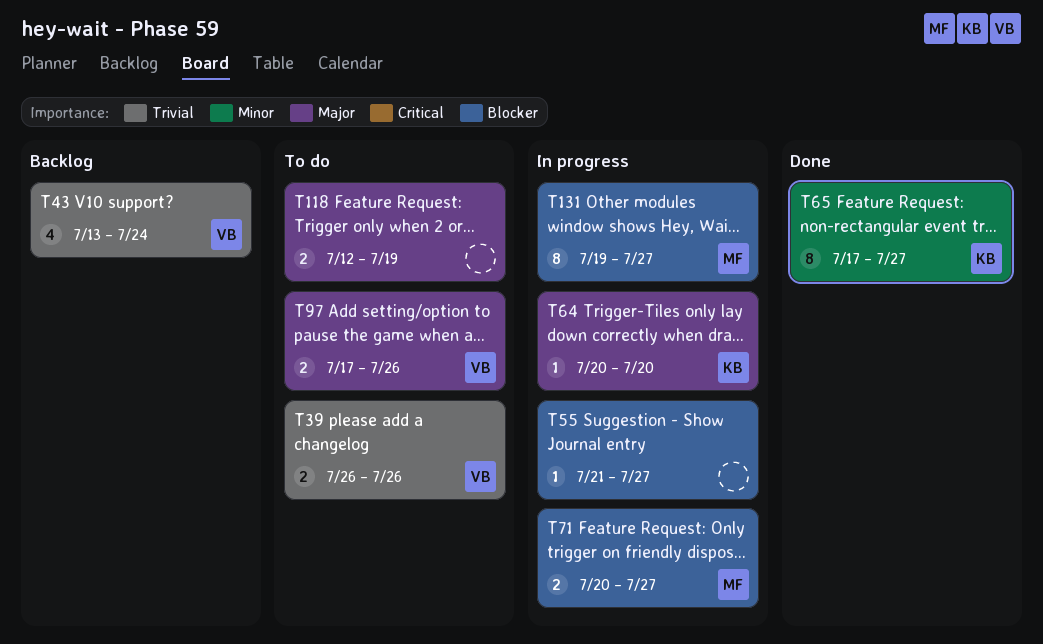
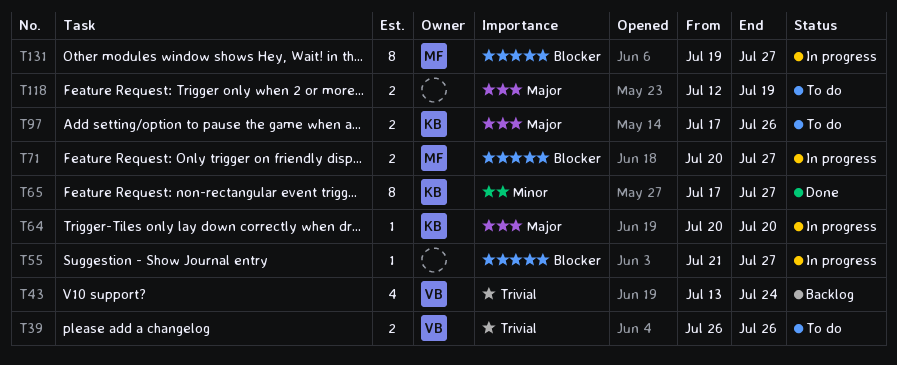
T97, owner: VB -> KB

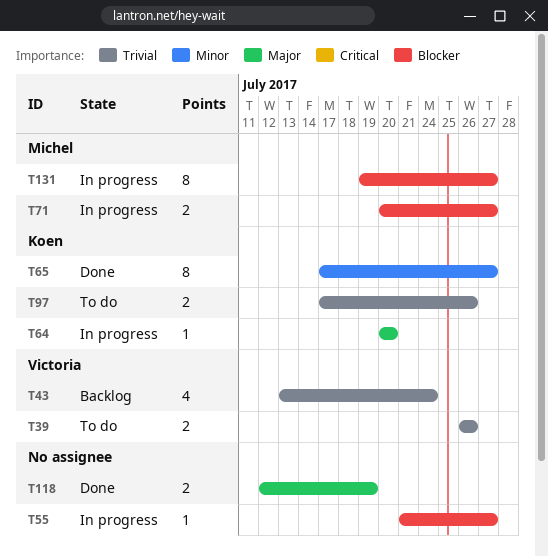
T97, priority: Major -> Trivial
T118, status: To do -> Done

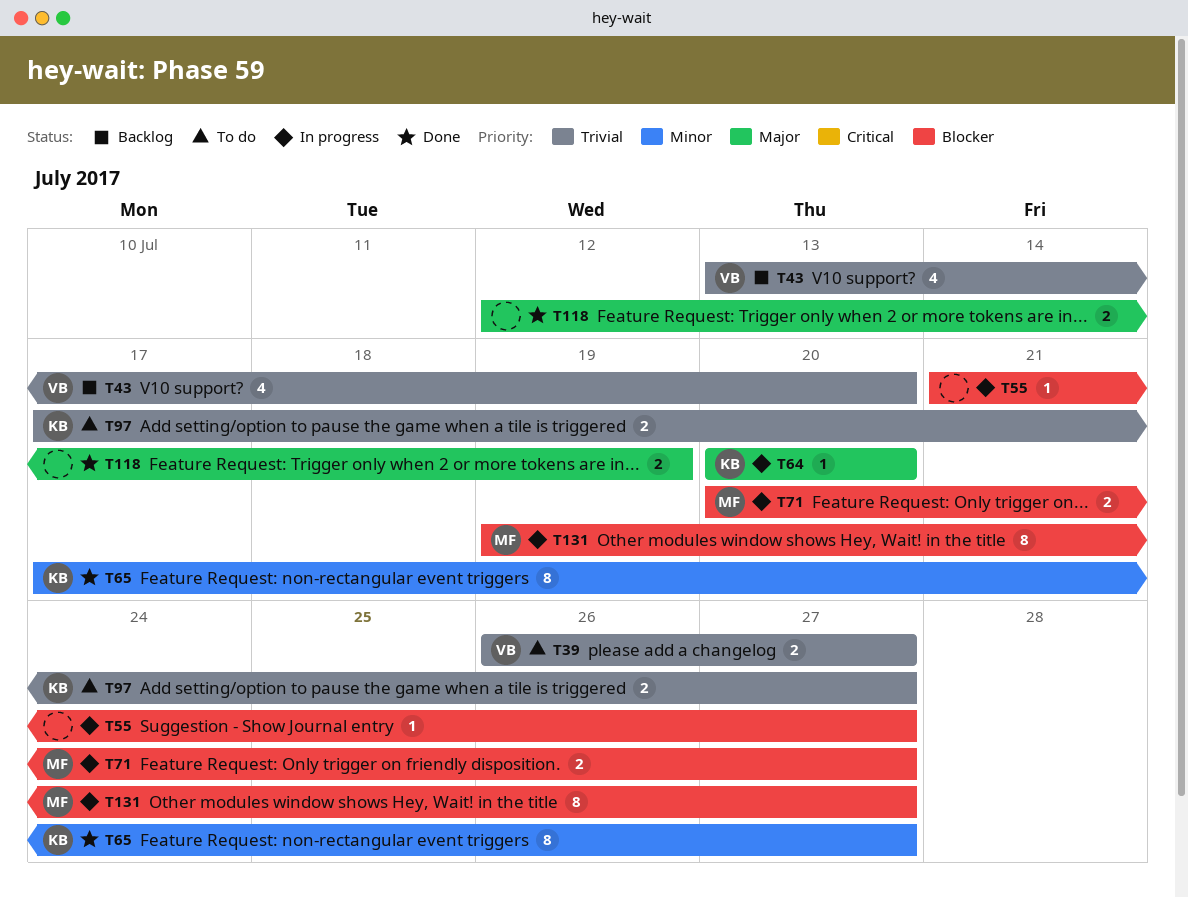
T39, due: Jul 26 -> Jul 27
T43, due: Jul 24 -> Jul 20
T97, due: Jul 26 -> Jul 27

